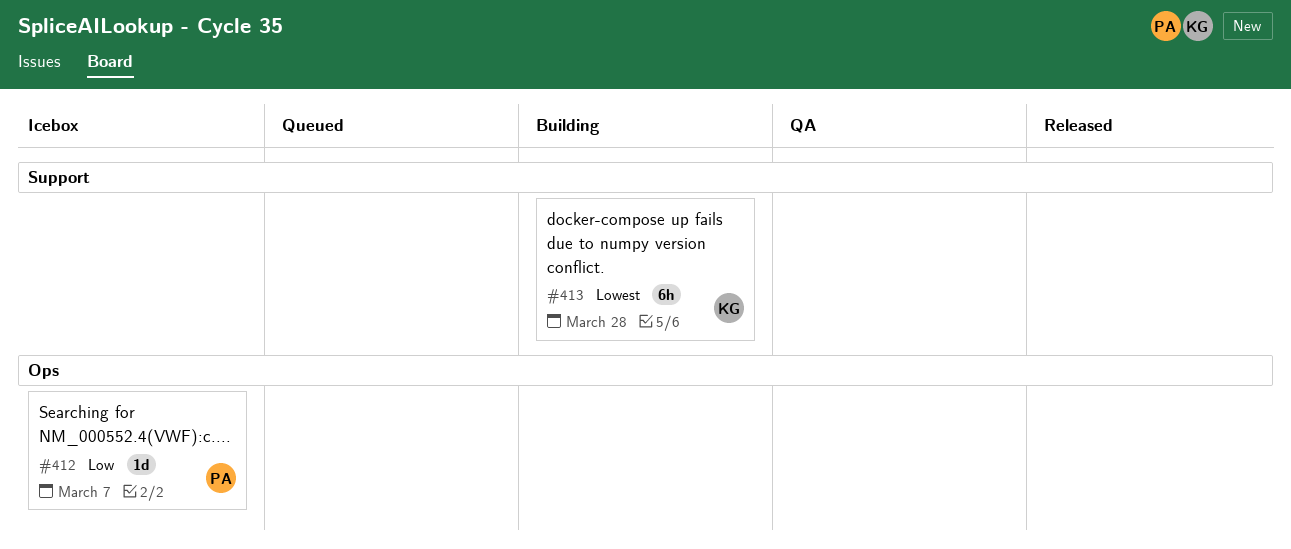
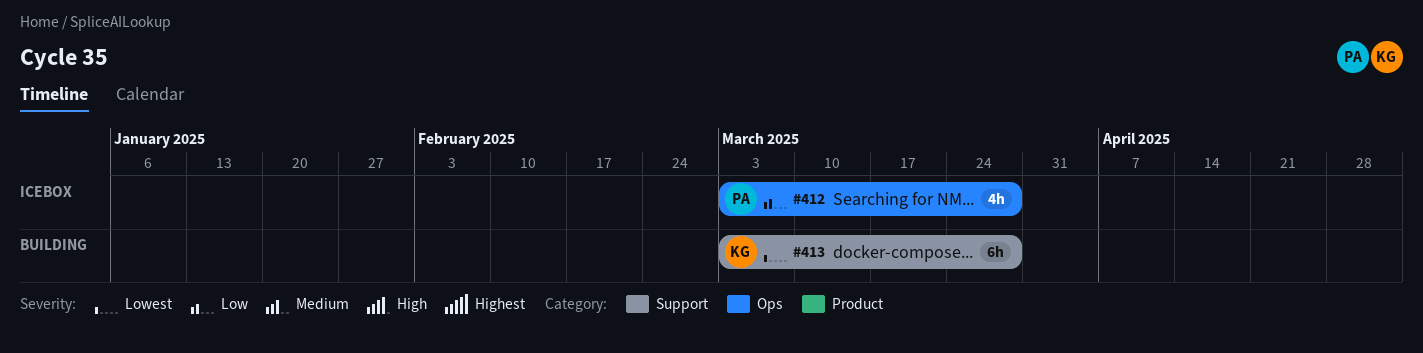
#412, estimate: 1d -> 4h
#412, due: Mar 7 -> Mar 28

